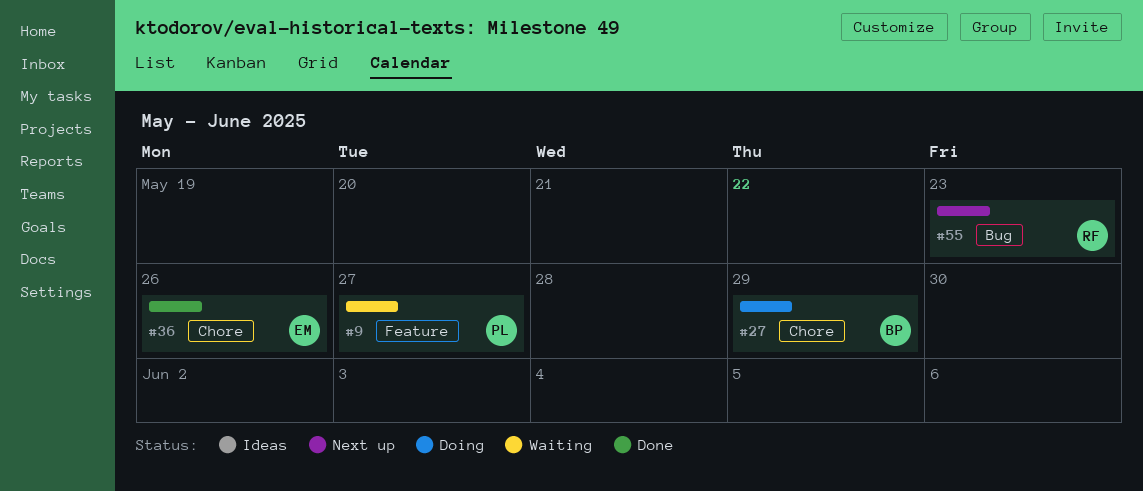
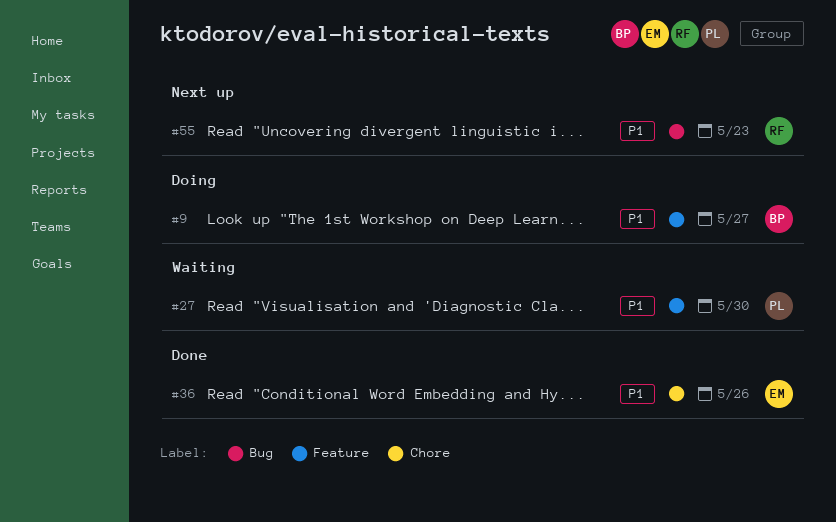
#9, status: Waiting -> Doing
#9, owner: PL -> BP
#27, status: Doing -> Waiting
#27, owner: BP -> PL
#27, label: Chore -> Feature
#27, due: May 29 -> May 30

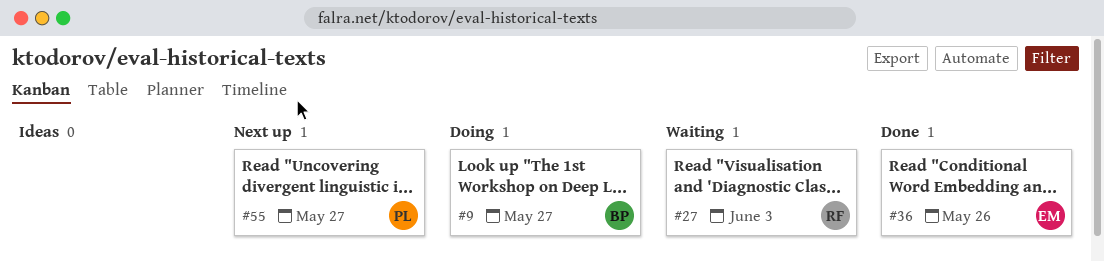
#27, owner: PL -> RF
#27, due: May 30 -> Jun 3
#55, owner: RF -> PL
#55, due: May 23 -> May 27

